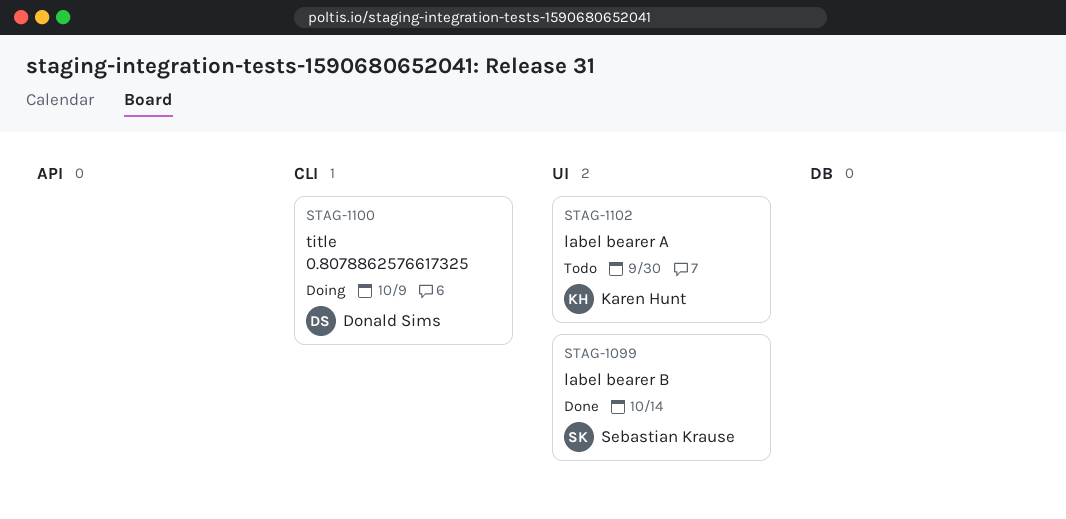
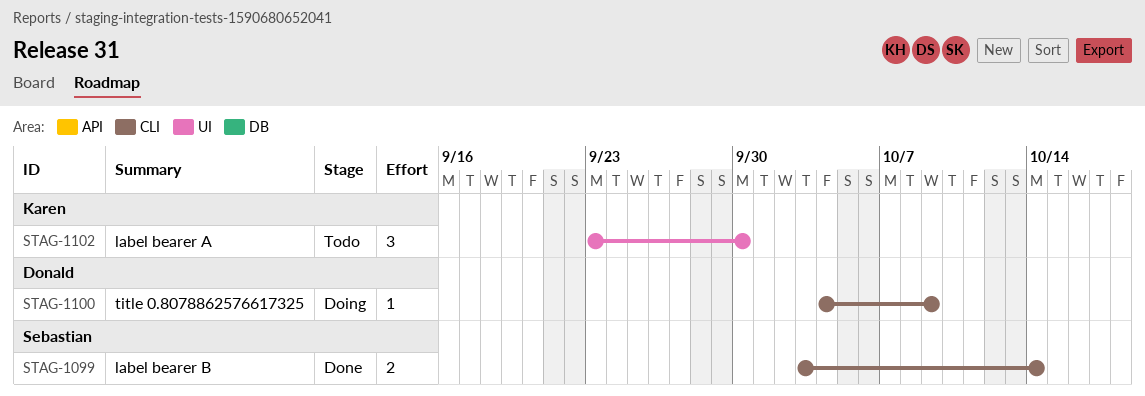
STAG-1099, label: UI -> CLI

